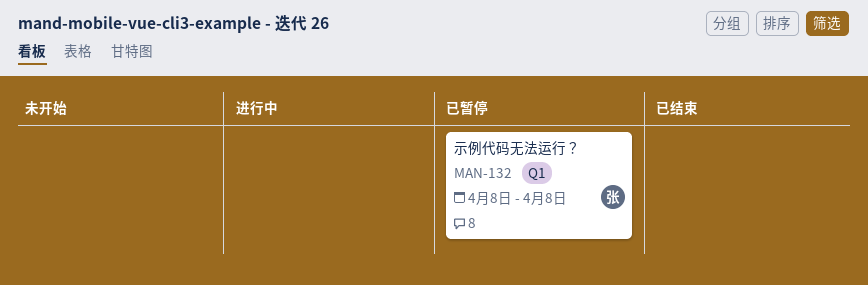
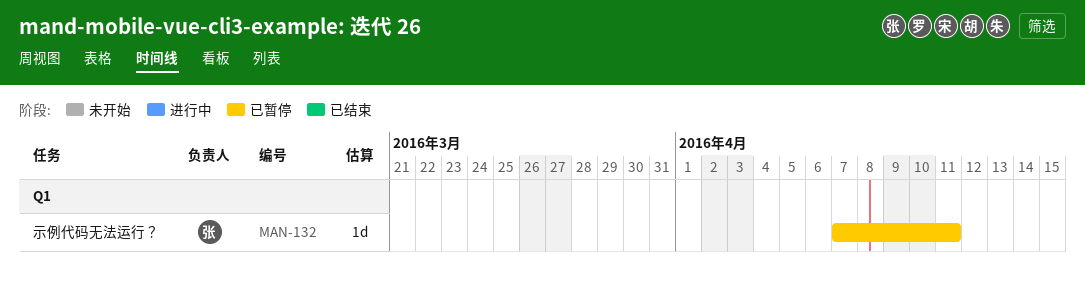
MAN-132, start: Apr 8 -> Apr 7
MAN-132, due: Apr 8 -> Apr 11

